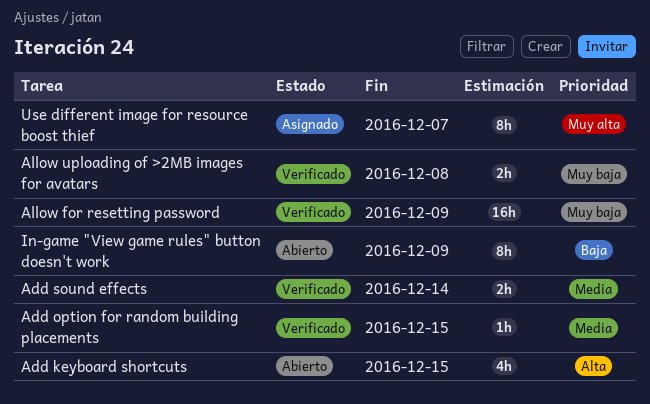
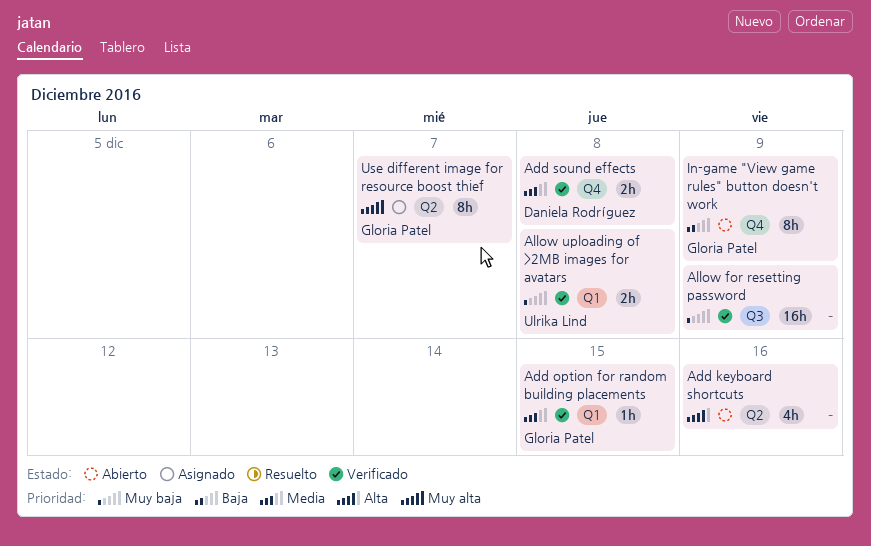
Add keyboard shortcuts, due: Dec 15 -> Dec 16
Add sound effects, due: Dec 14 -> Dec 8

